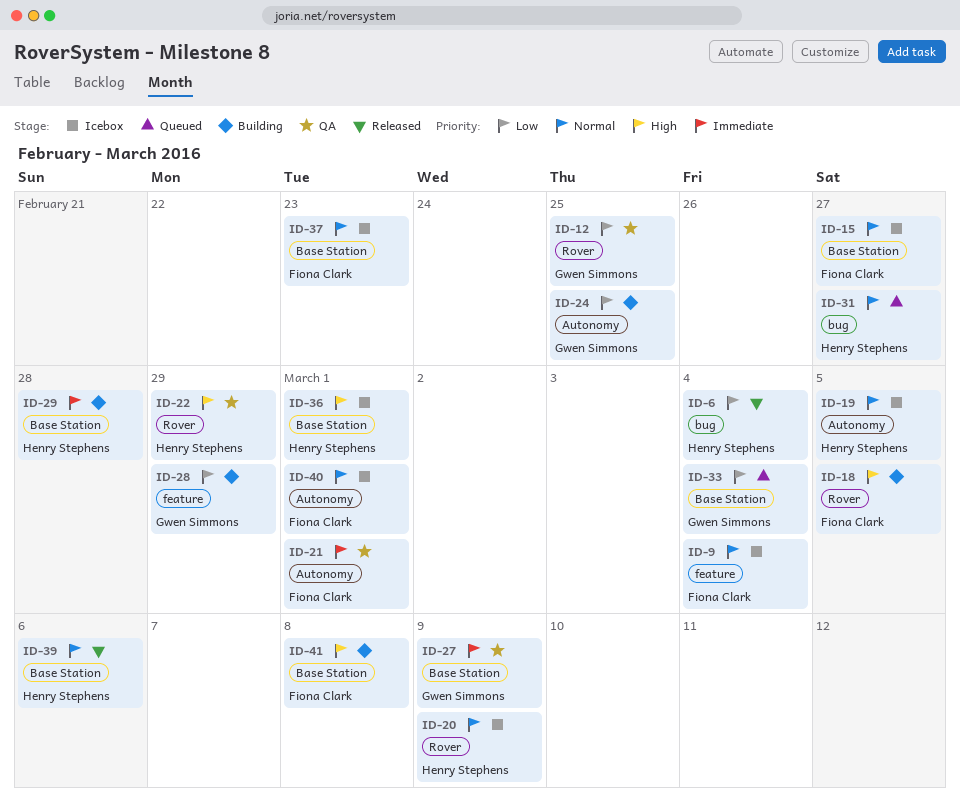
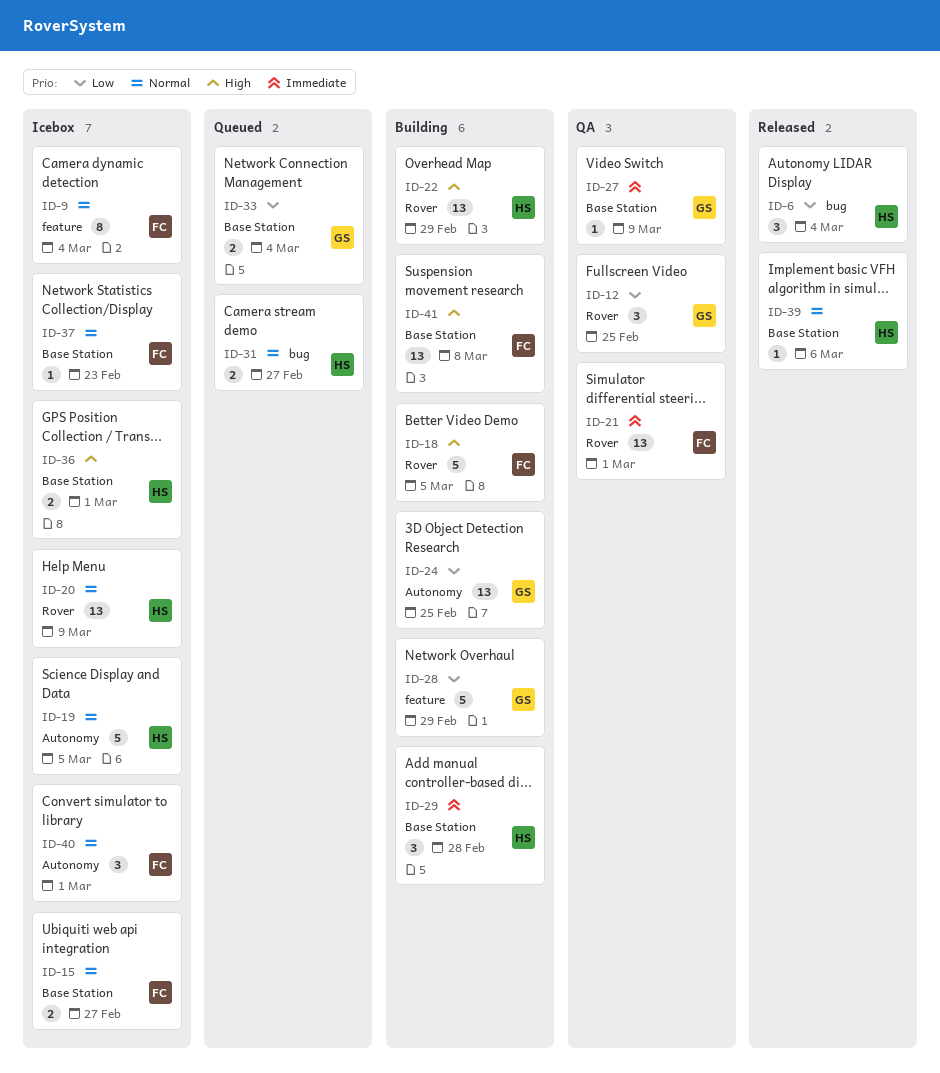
ID-21, label: Autonomy -> Rover
ID-22, status: QA -> Building

